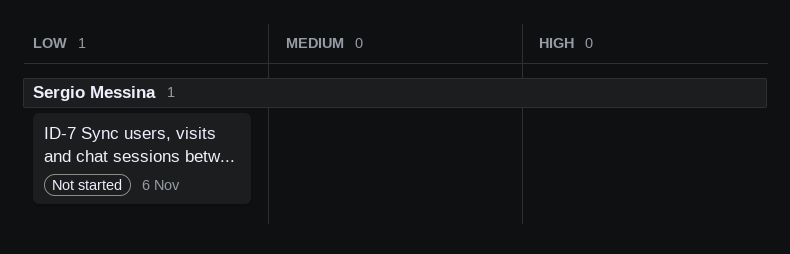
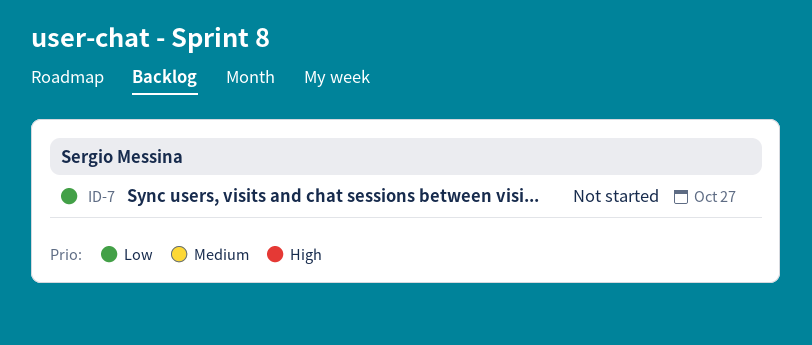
ID-7, due: Nov 6 -> Oct 27

